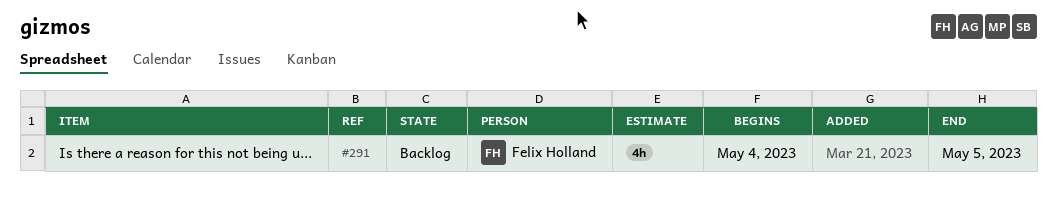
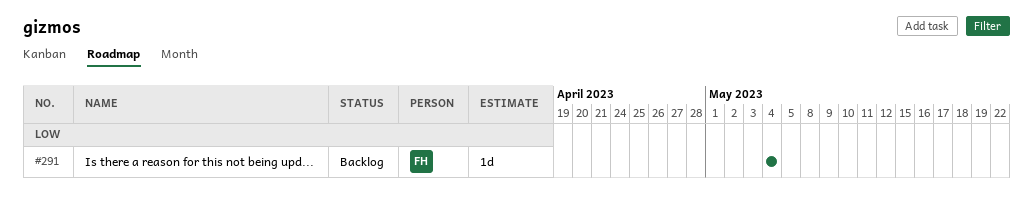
#291, estimate: 4h -> 1d
#291, due: May 5 -> May 4

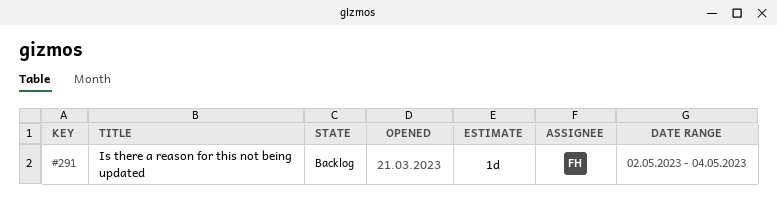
#291, start: May 4 -> May 2

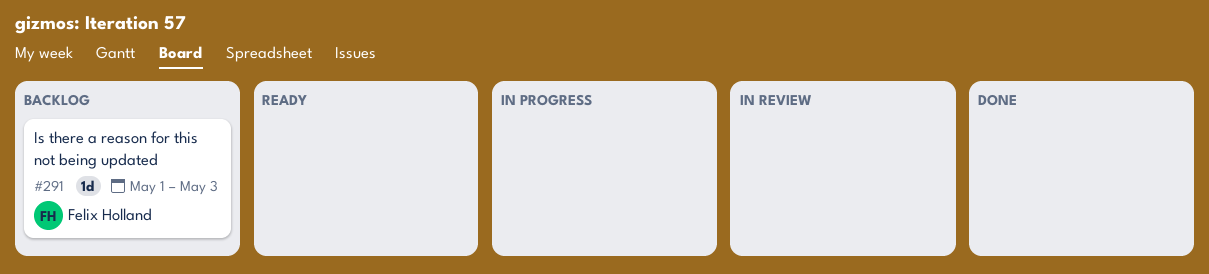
#291, start: May 2 -> May 1
#291, due: May 4 -> May 3

